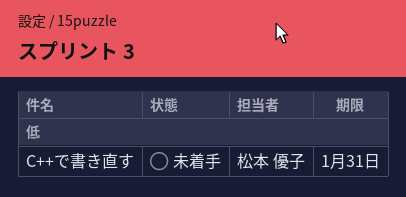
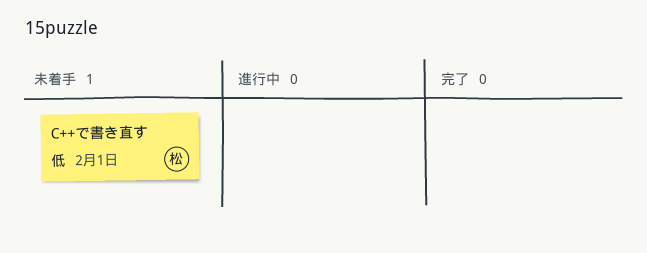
C++で書き直す, due: Jan 31 -> Feb 1

